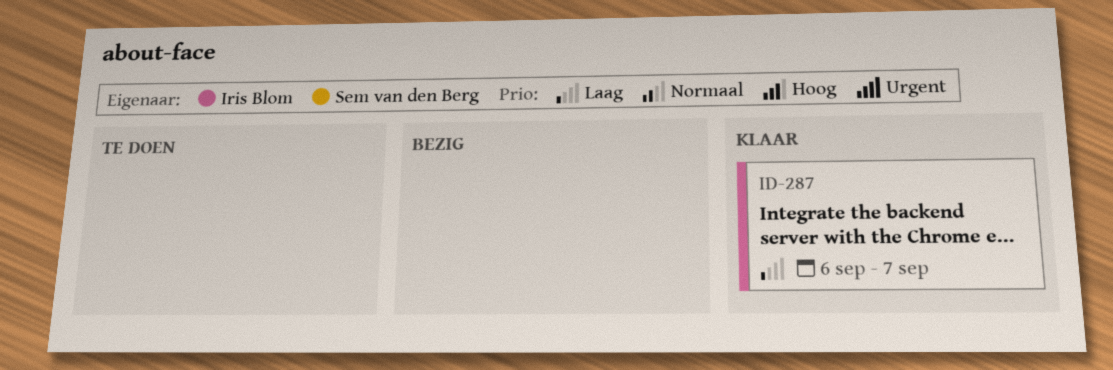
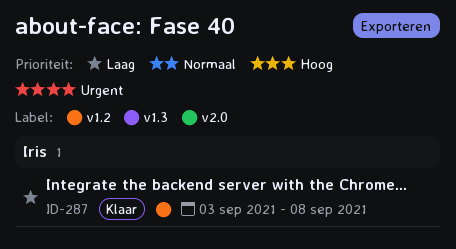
ID-287, start: Sep 6 -> Sep 3
ID-287, due: Sep 7 -> Sep 8

